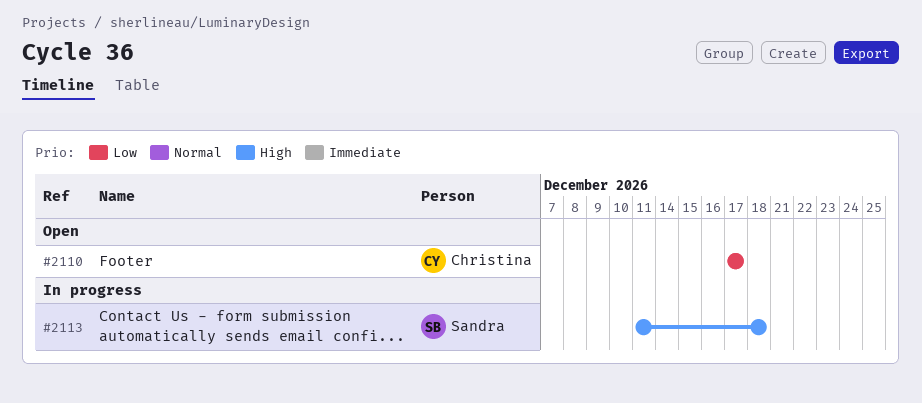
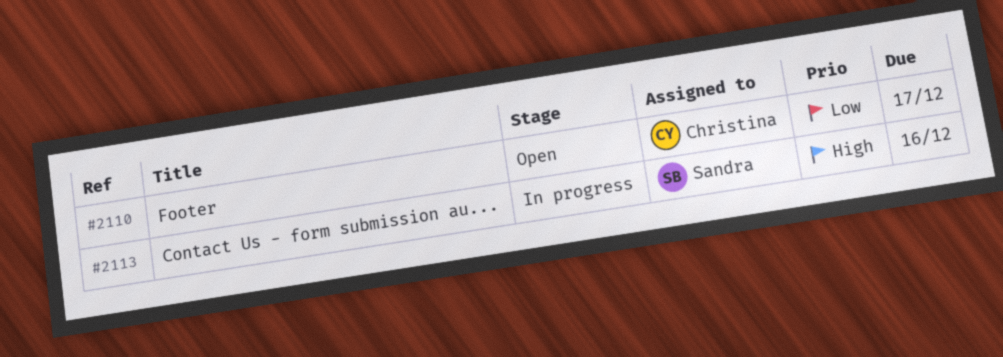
#2113, due: Dec 18 -> Dec 16

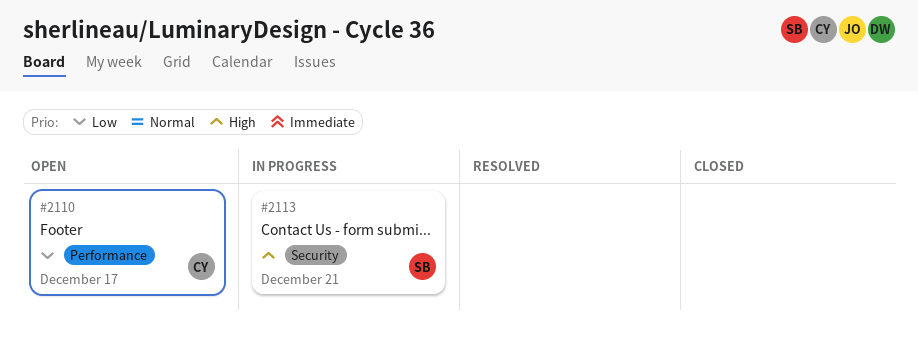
#2113, due: Dec 16 -> Dec 21

